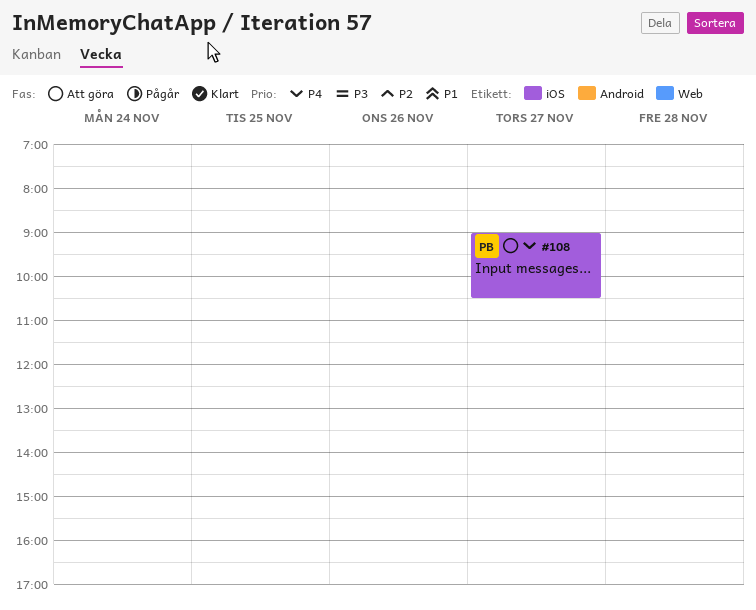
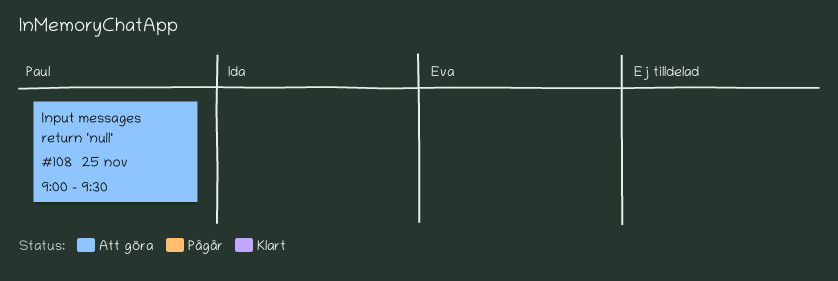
#108, day: Nov 27 -> Nov 25
#108, ends: 10:30 -> 09:30

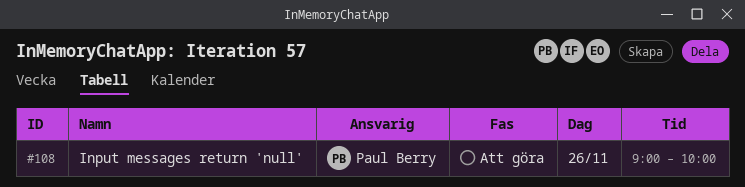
#108, day: Nov 25 -> Nov 26
#108, ends: 09:30 -> 10:00

